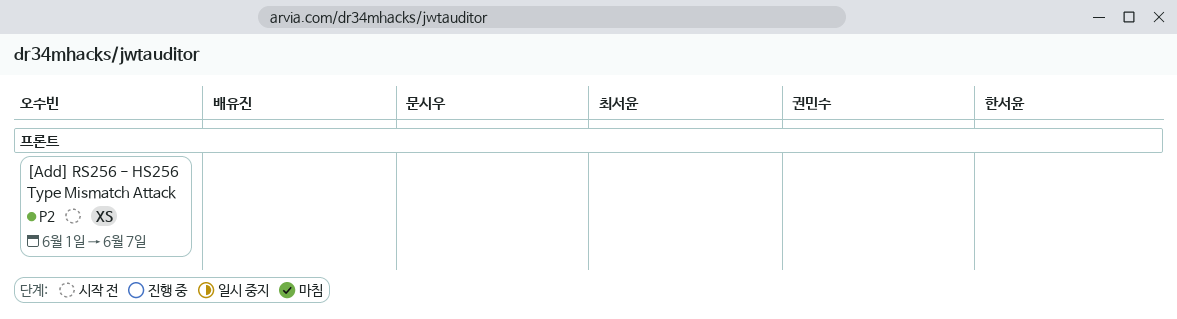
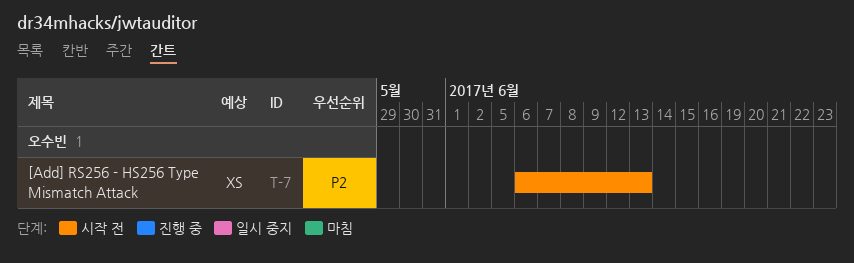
[Add] RS256 - HS256 Type Mismatch Attack, start: Jun 1 -> Jun 6
[Add] RS256 - HS256 Type Mismatch Attack, due: Jun 7 -> Jun 13

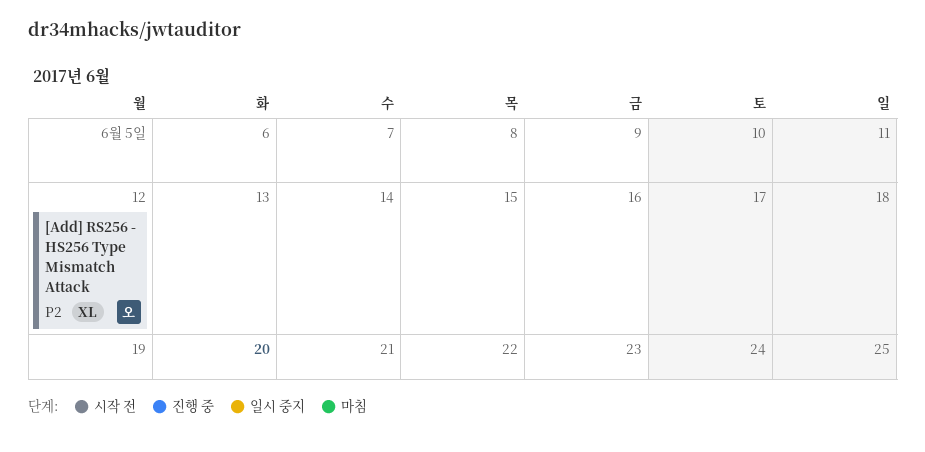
[Add] RS256 - HS256 Type Mismatch Attack, estimate: XS -> XL
[Add] RS256 - HS256 Type Mismatch Attack, due: Jun 13 -> Jun 12

